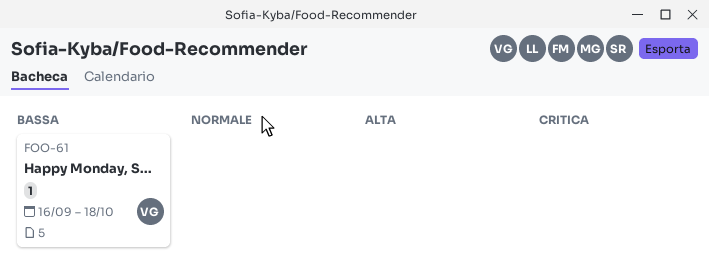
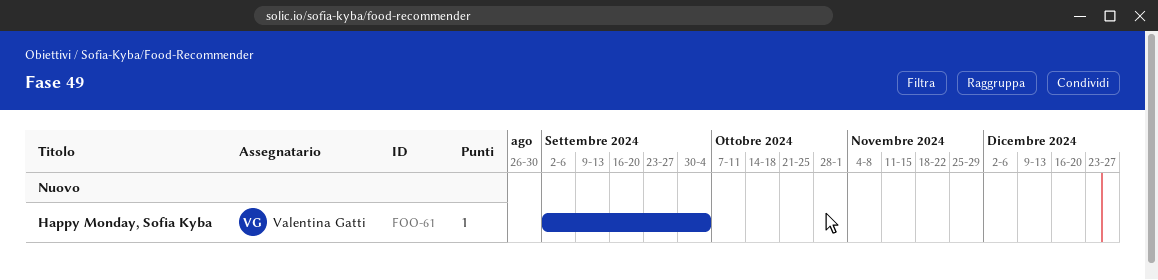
FOO-61, start: Sep 16 -> Sep 2
FOO-61, due: Oct 18 -> Oct 4

